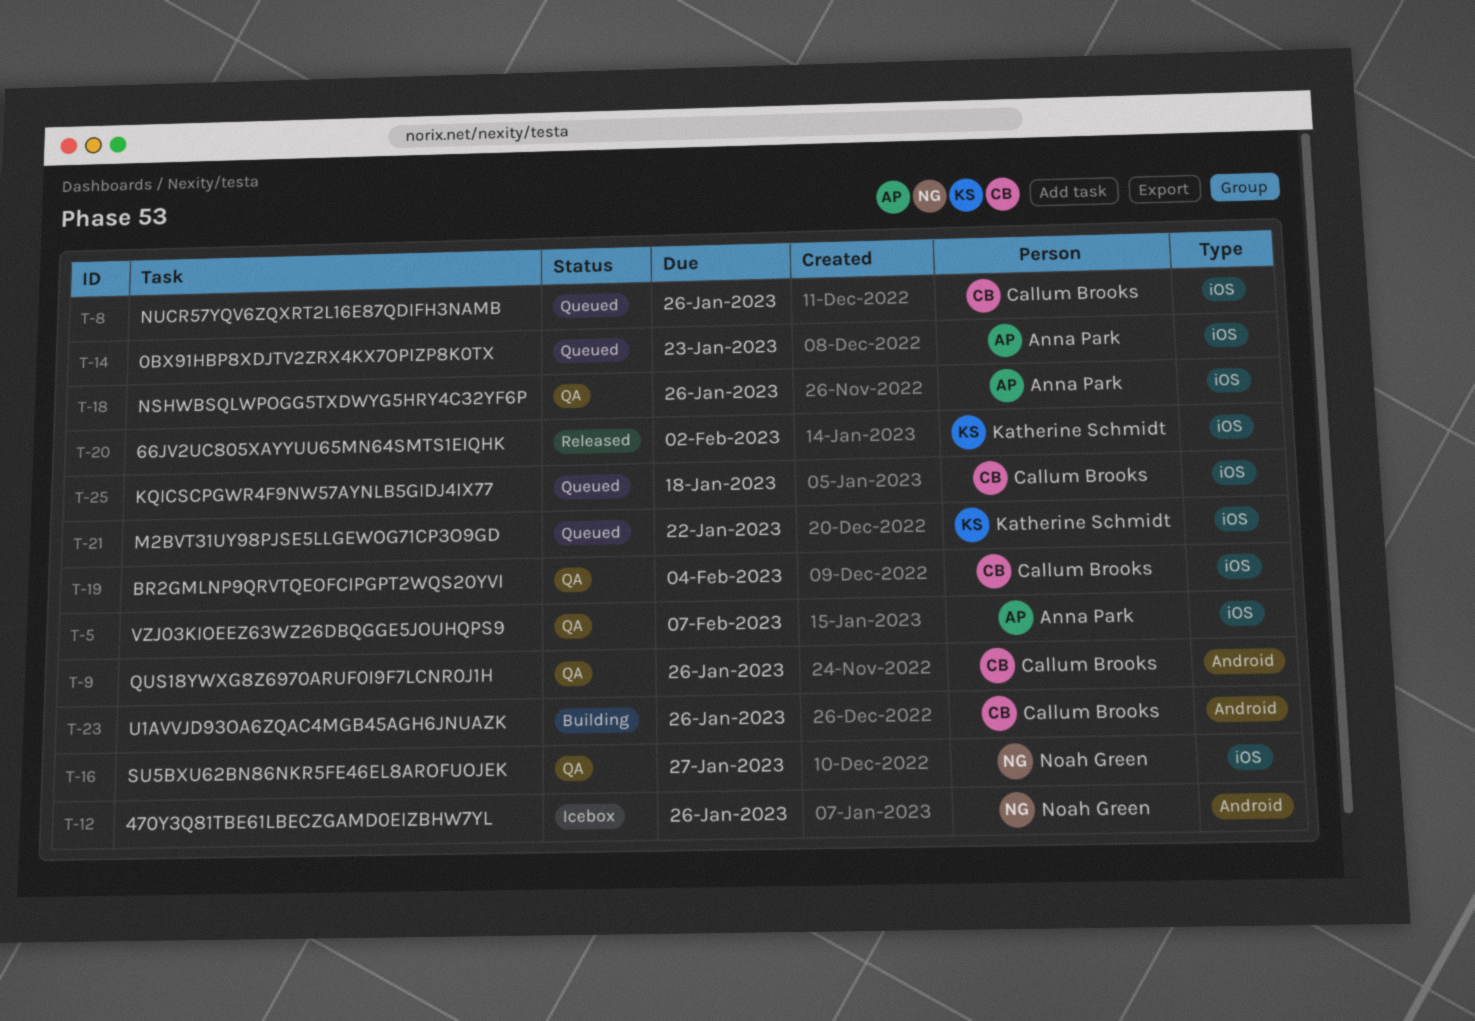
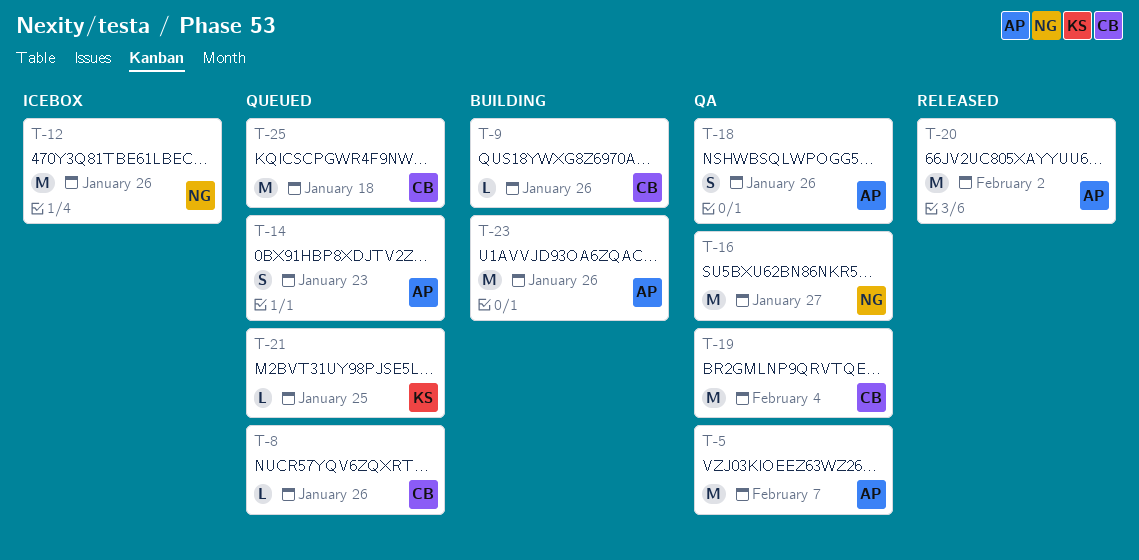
T-9, status: QA -> Building
T-20, owner: Katherine Schmidt -> Anna Park
T-21, due: Jan 22 -> Jan 25
T-23, owner: Callum Brooks -> Anna Park

